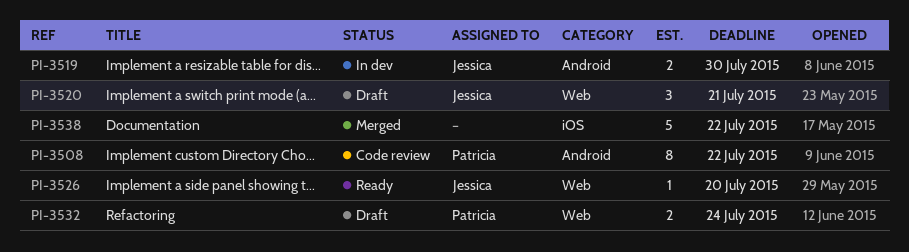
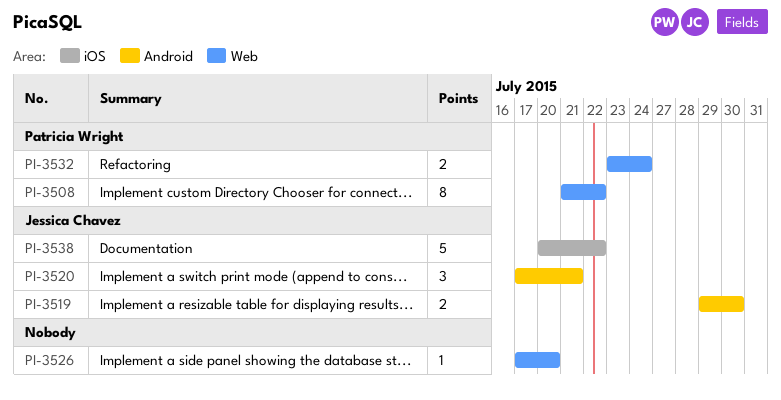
PI-3508, label: Android -> Web
PI-3520, label: Web -> Android
PI-3526, owner: Jessica Chavez -> none
PI-3538, owner: none -> Jessica Chavez

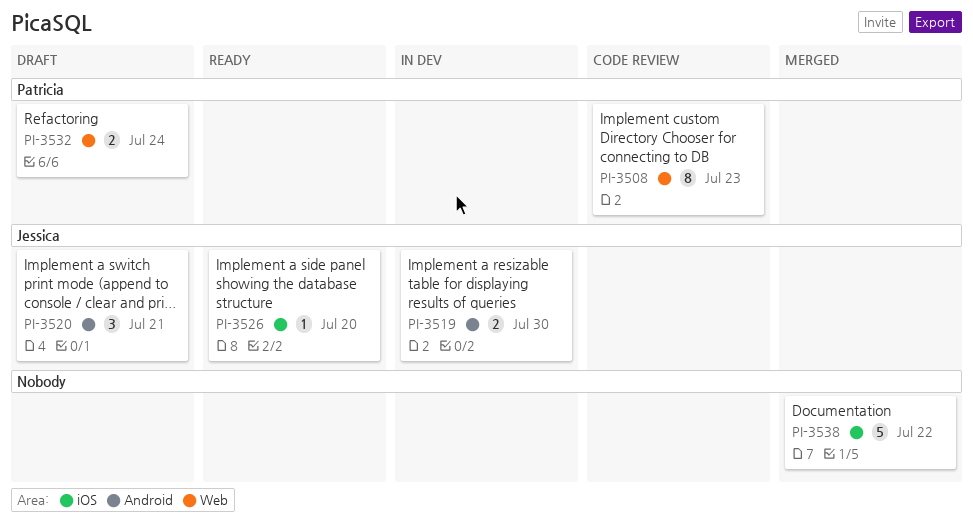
PI-3508, due: Jul 22 -> Jul 23
PI-3526, owner: none -> Jessica Chavez
PI-3526, label: Web -> iOS
PI-3538, owner: Jessica Chavez -> none

